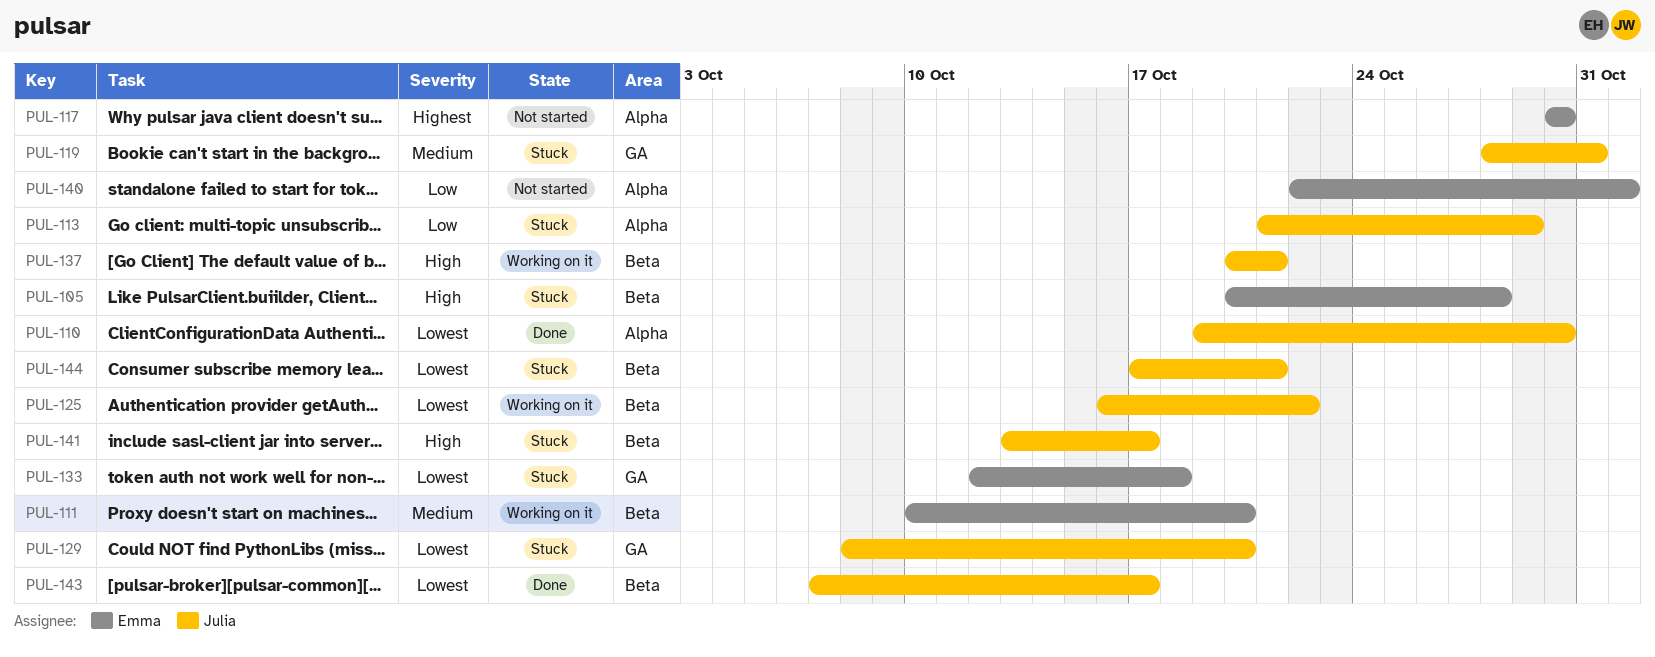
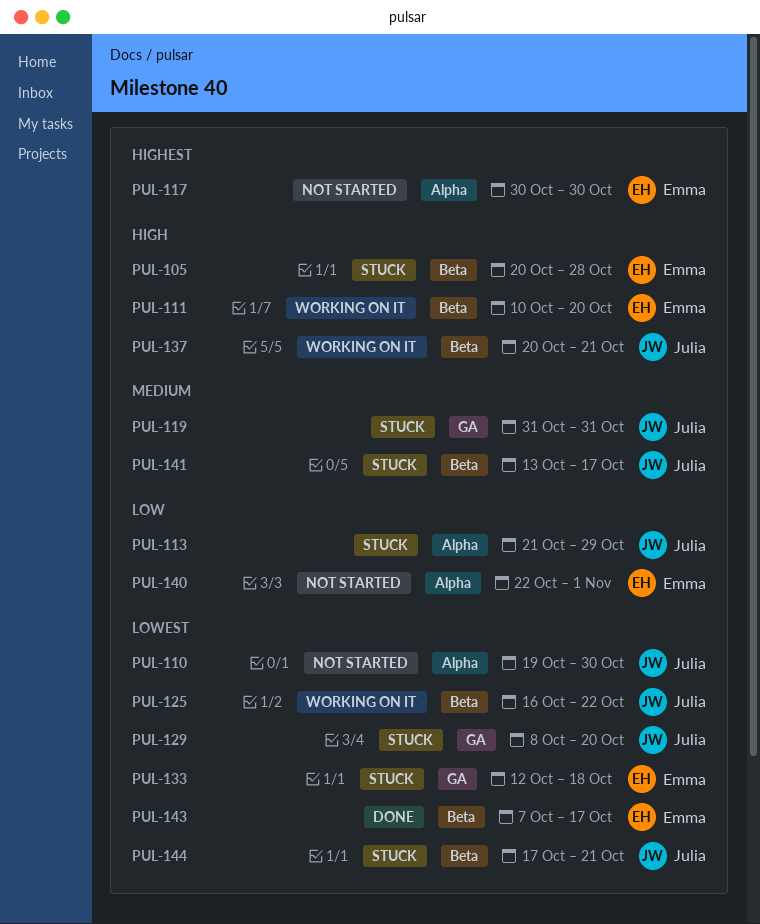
PUL-110, status: Done -> Not started
PUL-111, priority: Medium -> High
PUL-119, start: Oct 28 -> Oct 31
PUL-141, priority: High -> Medium
PUL-143, owner: Julia -> Emma

